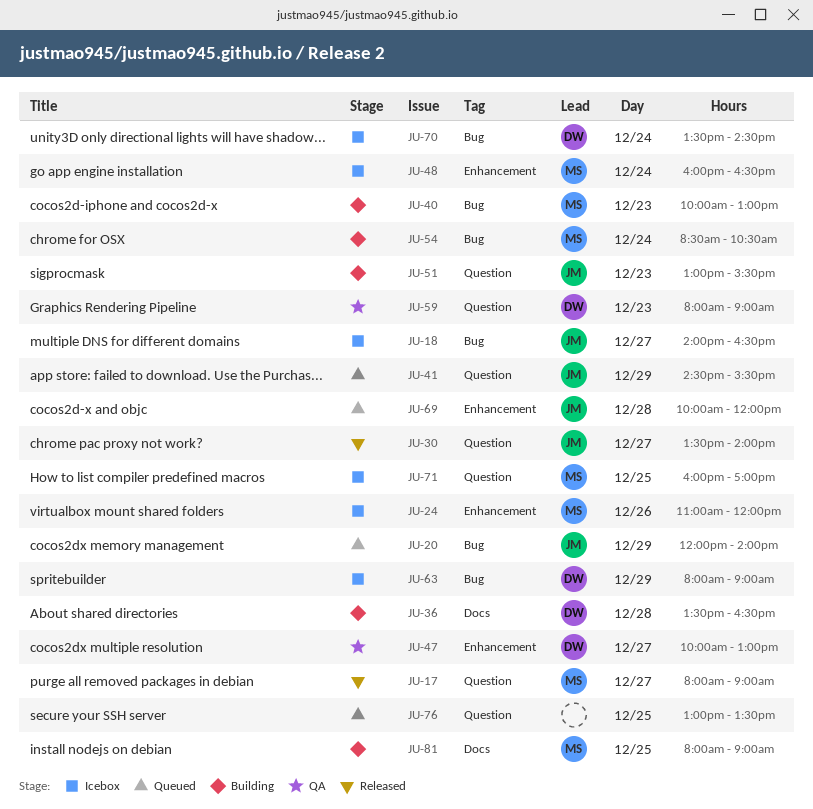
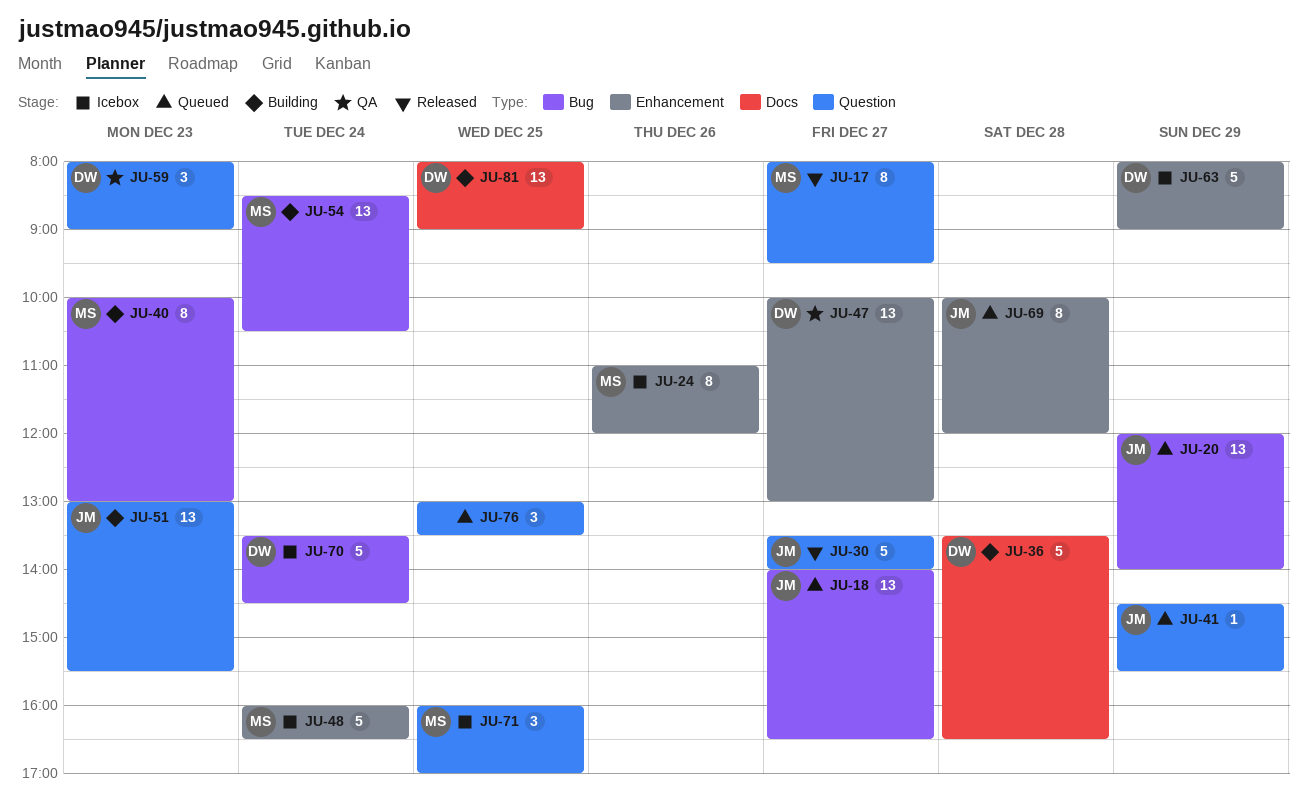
JU-17, ends: 09:00 -> 09:30
JU-18, status: Icebox -> Queued
JU-63, label: Bug -> Enhancement
JU-81, owner: MS -> DW

